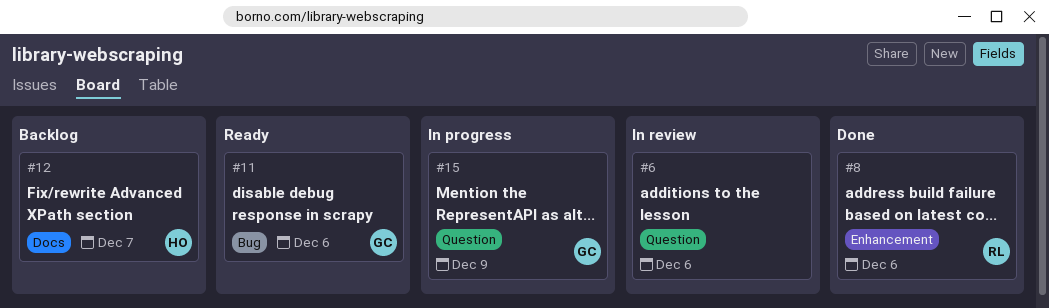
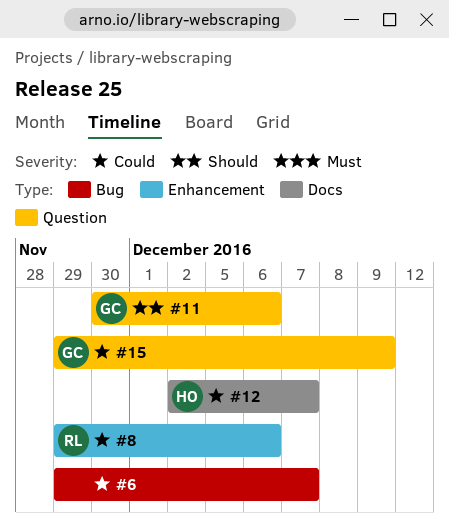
#6, label: Question -> Bug
#6, due: Dec 6 -> Dec 7
#11, label: Bug -> Question

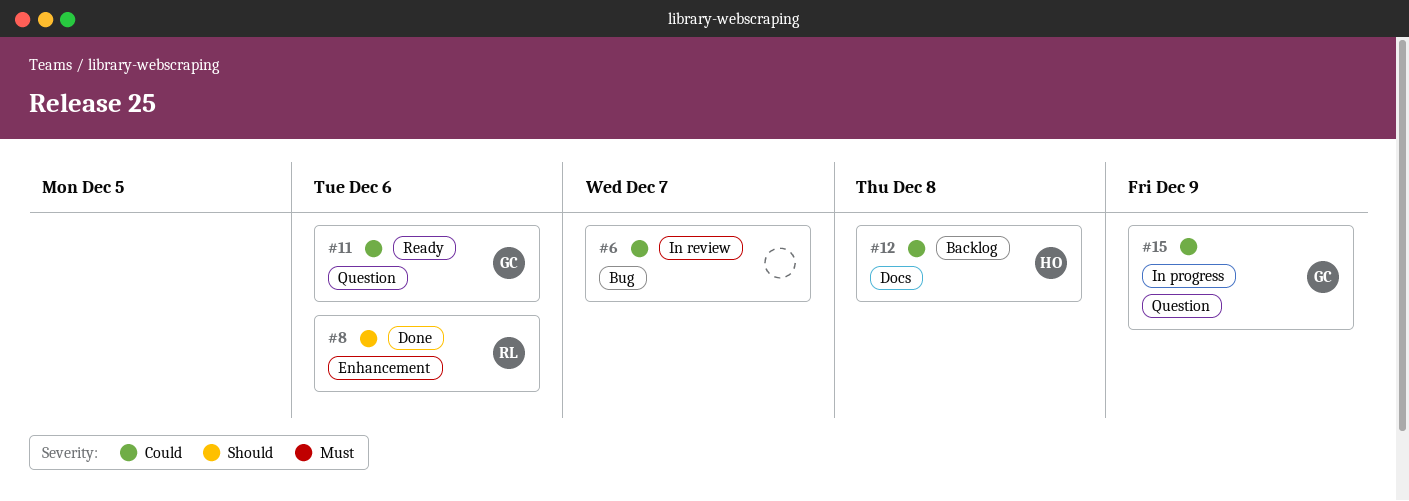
#8, priority: Could -> Should
#11, priority: Should -> Could
#12, due: Dec 7 -> Dec 8

